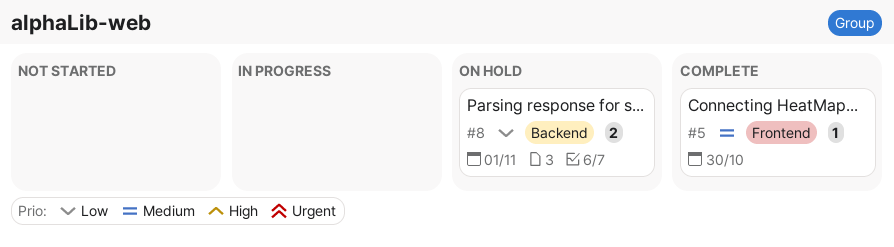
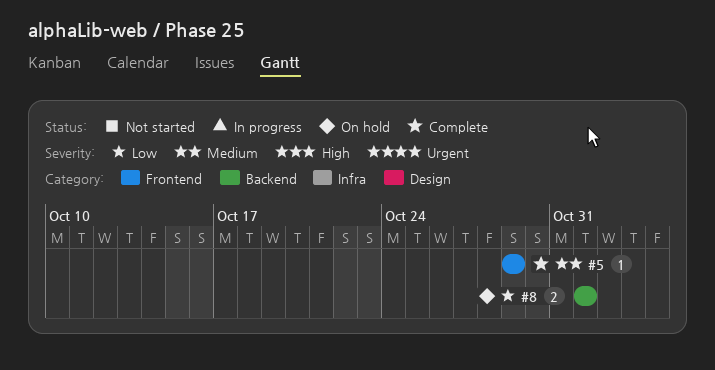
#5, due: Oct 30 -> Oct 29

